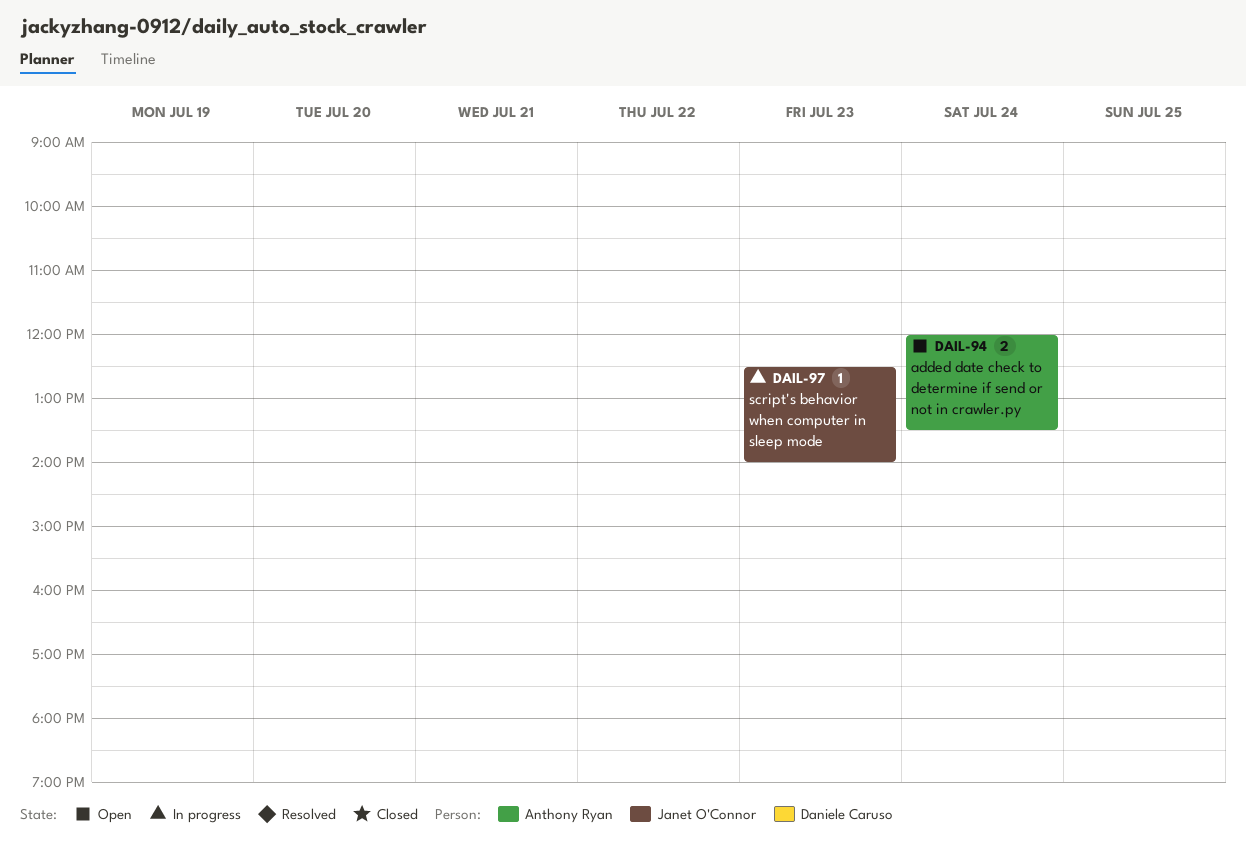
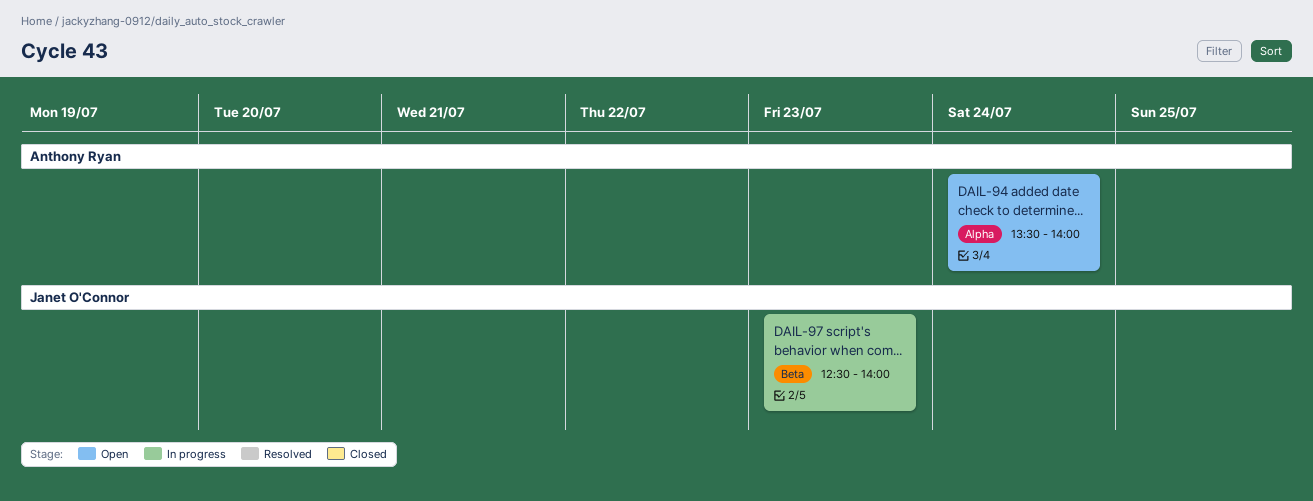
DAIL-94, begins: 12:00 -> 13:30
DAIL-94, ends: 13:30 -> 14:00

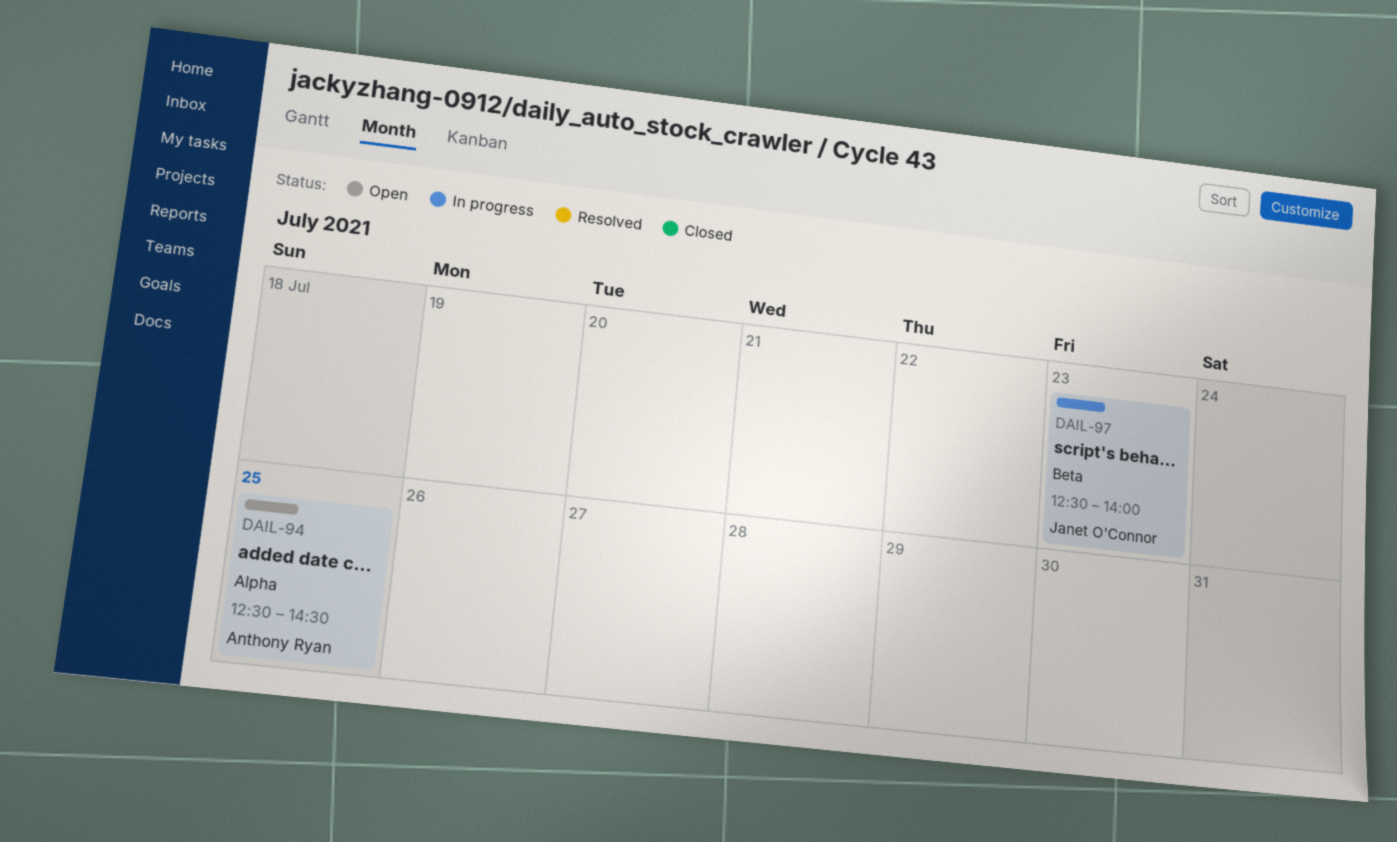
DAIL-94, day: Jul 24 -> Jul 25
DAIL-94, begins: 13:30 -> 12:30
DAIL-94, ends: 14:00 -> 14:30

